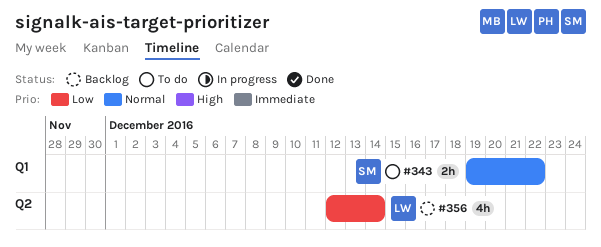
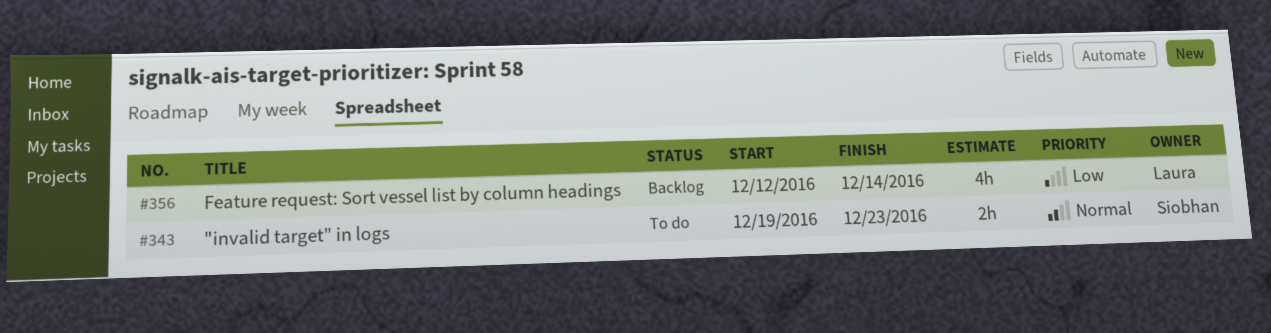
#343, due: Dec 22 -> Dec 23

